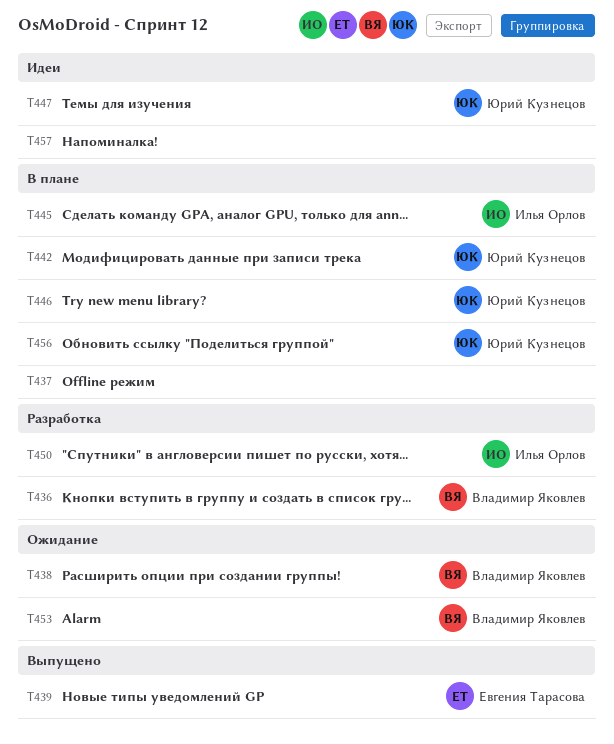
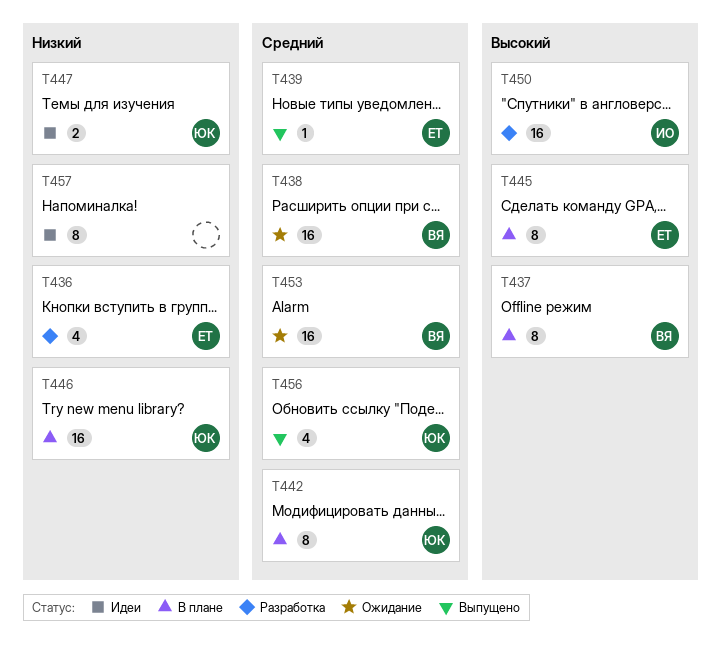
T436, owner: Владимир Яковлев -> Евгения Тарасова
T437, owner: none -> Владимир Яковлев
T445, owner: Илья Орлов -> Евгения Тарасова
T456, status: В плане -> Выпущено

